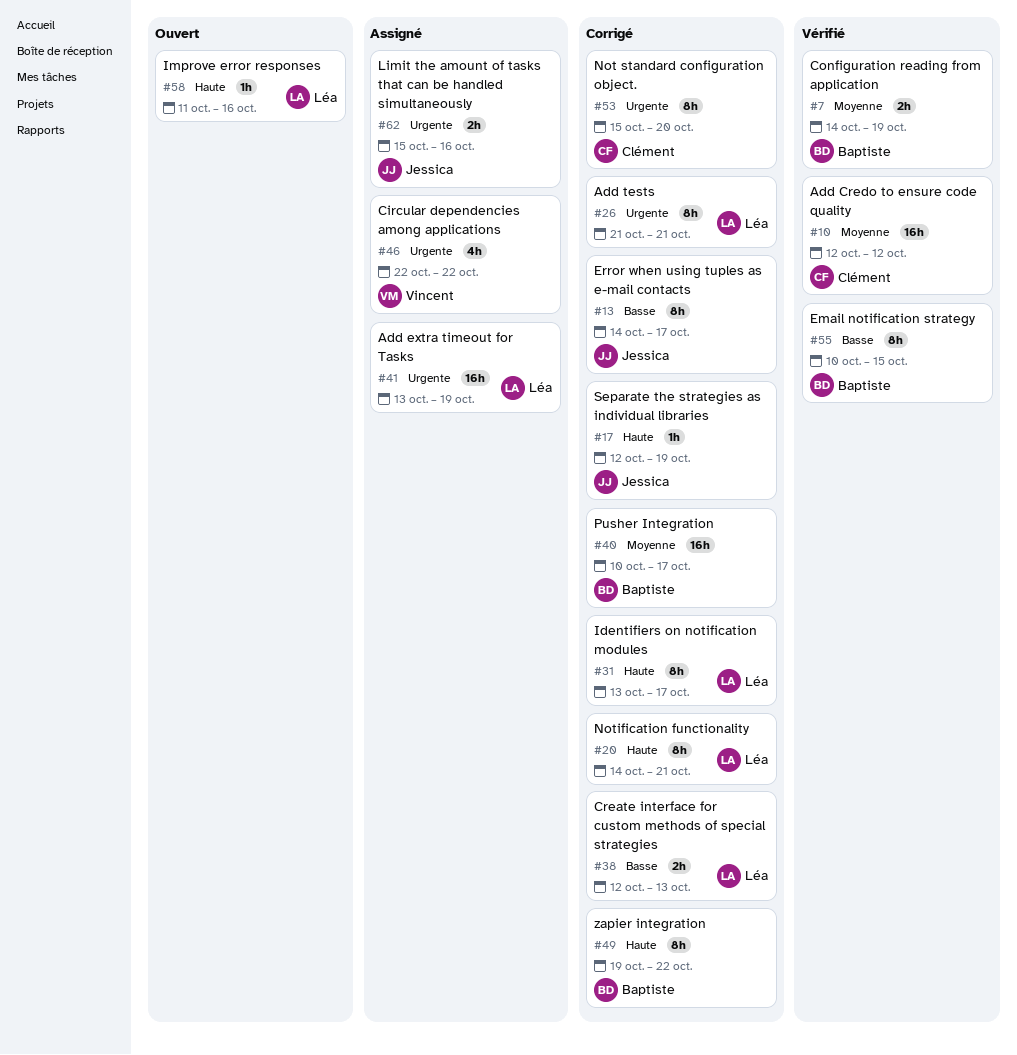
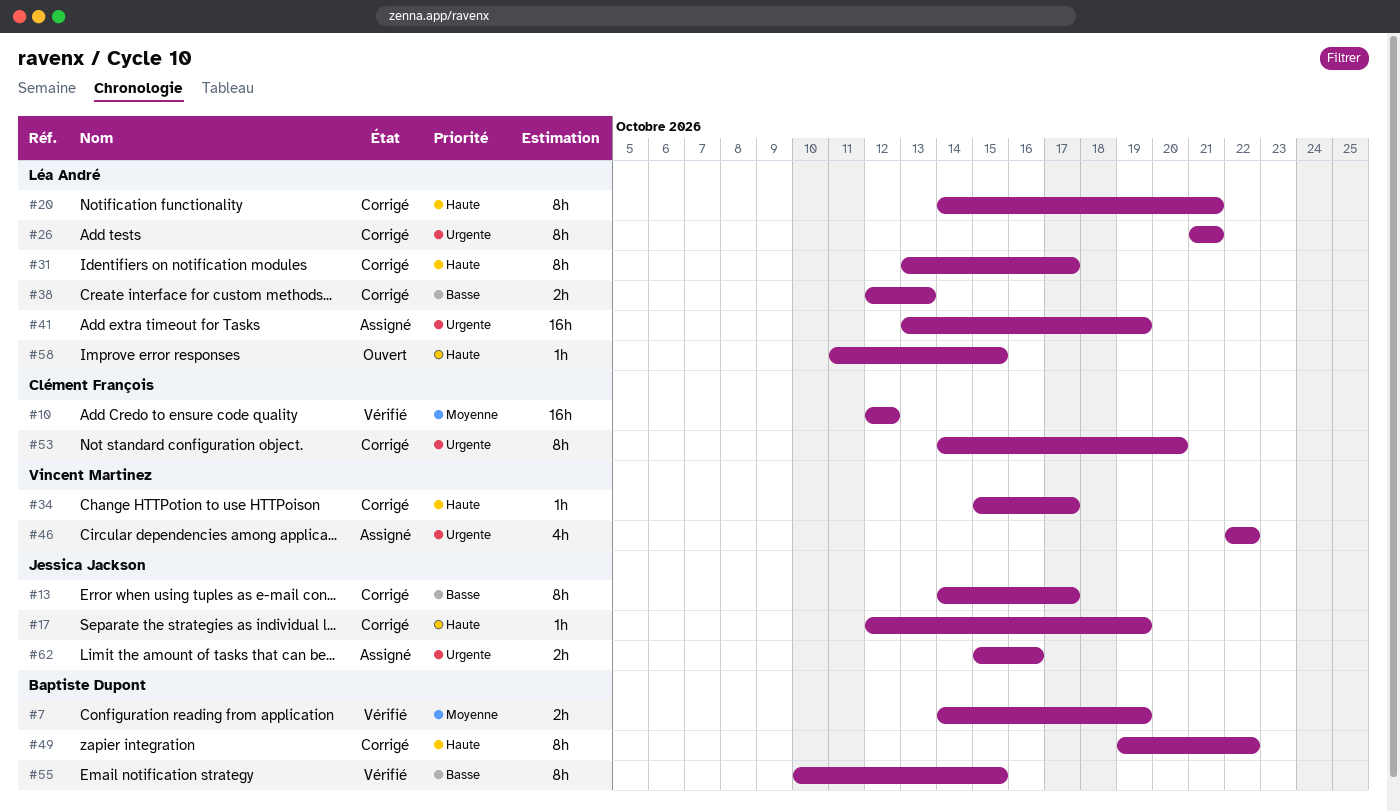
#34: none -> present
#40: present -> none
#53, start: Oct 15 -> Oct 14
#58, due: Oct 16 -> Oct 15

